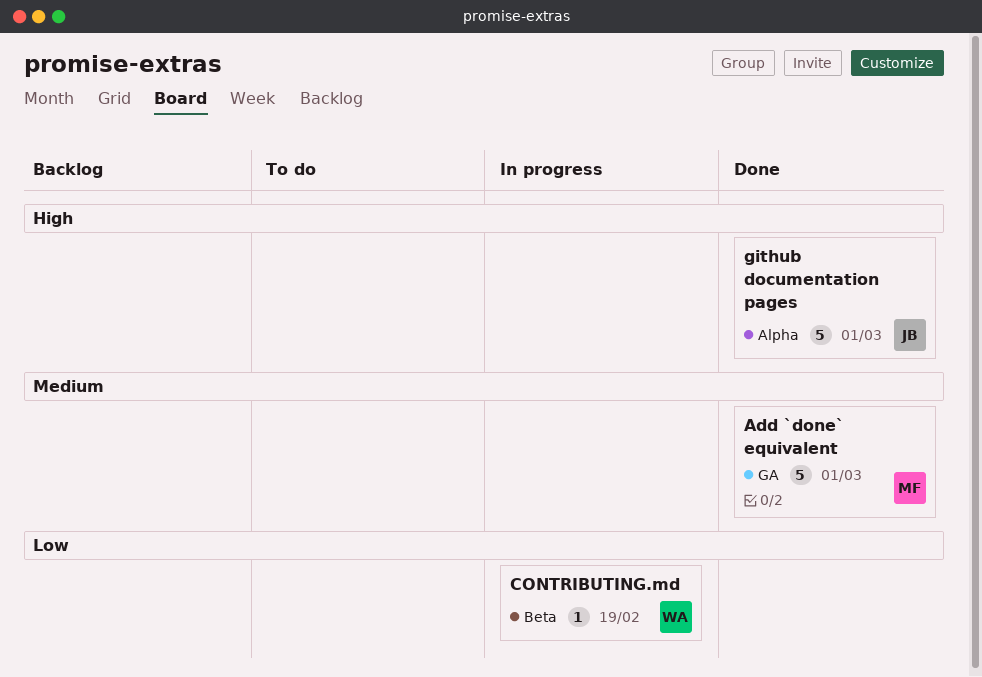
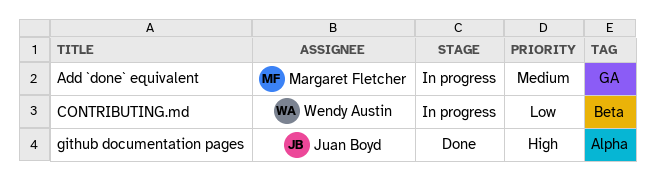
Add `done` equivalent, status: Done -> In progress

